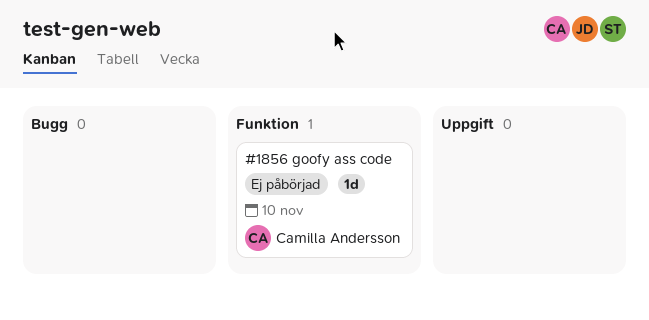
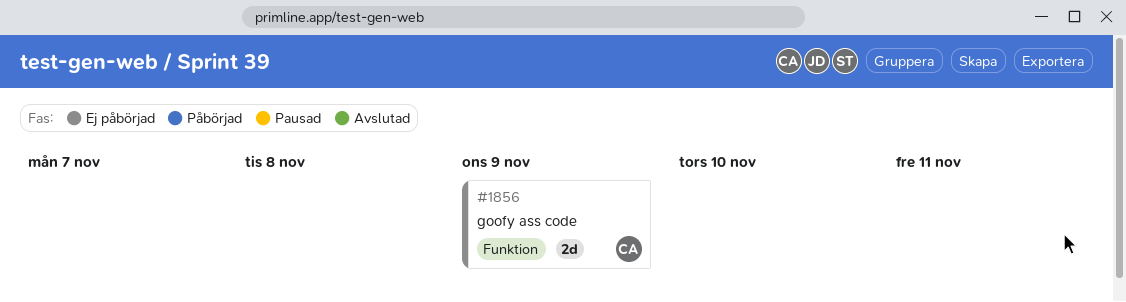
#1856, estimate: 1d -> 2d
#1856, due: Nov 10 -> Nov 9

